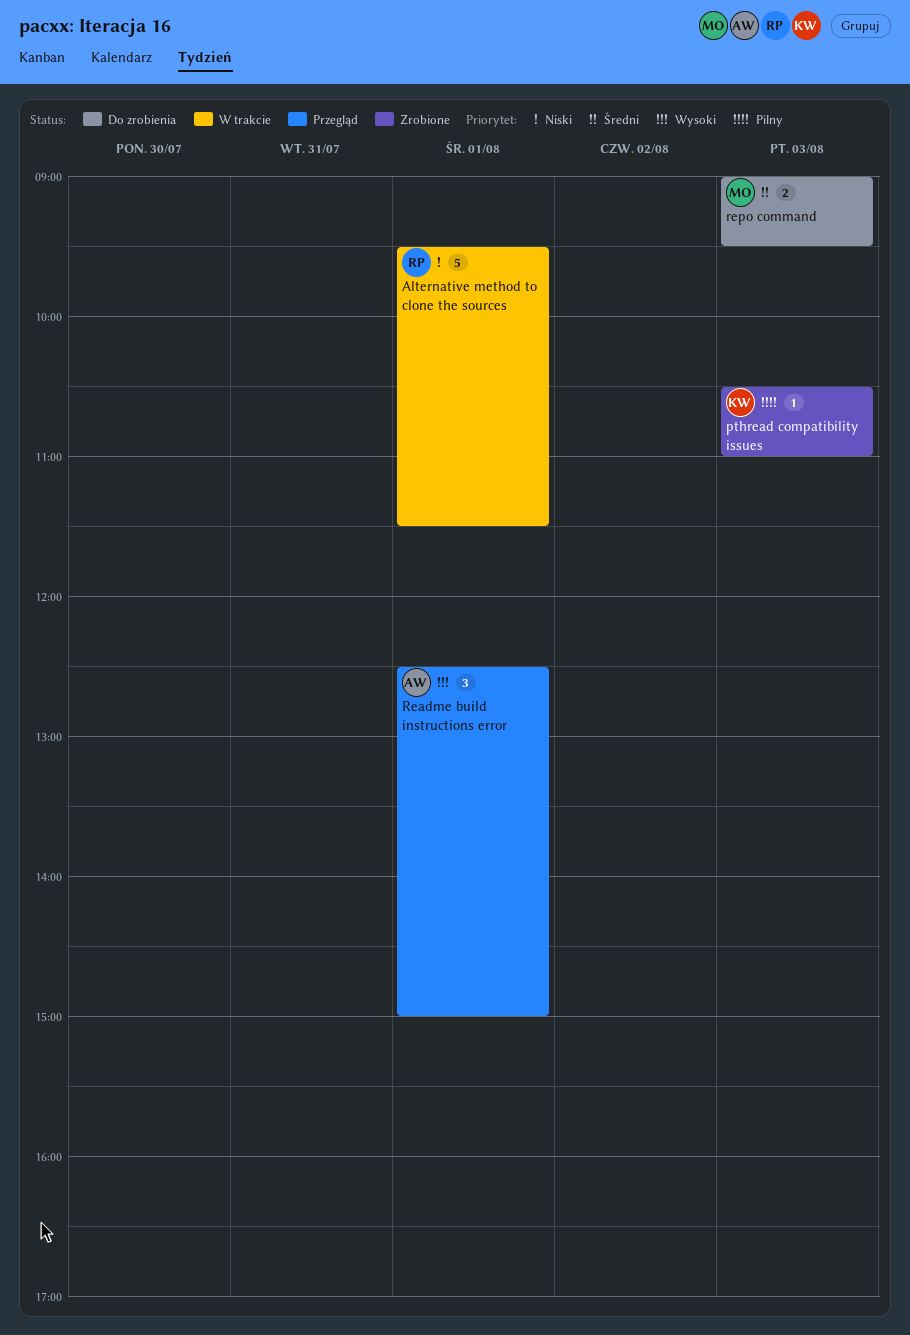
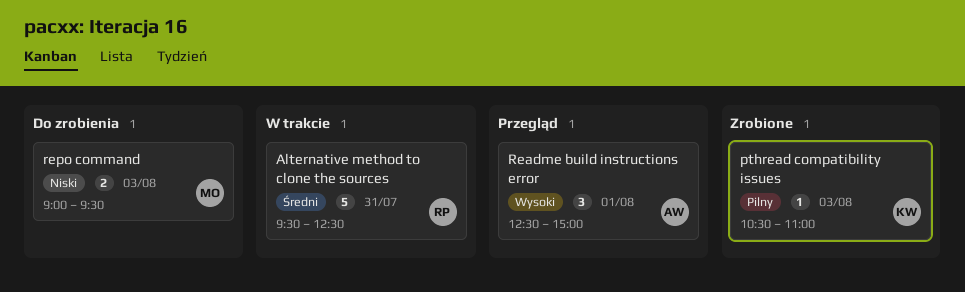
Alternative method to clone the sources, priority: Niski -> Średni
Alternative method to clone the sources, day: Aug 1 -> Jul 31
Alternative method to clone the sources, ends: 11:30 -> 12:30
repo command, priority: Średni -> Niski

